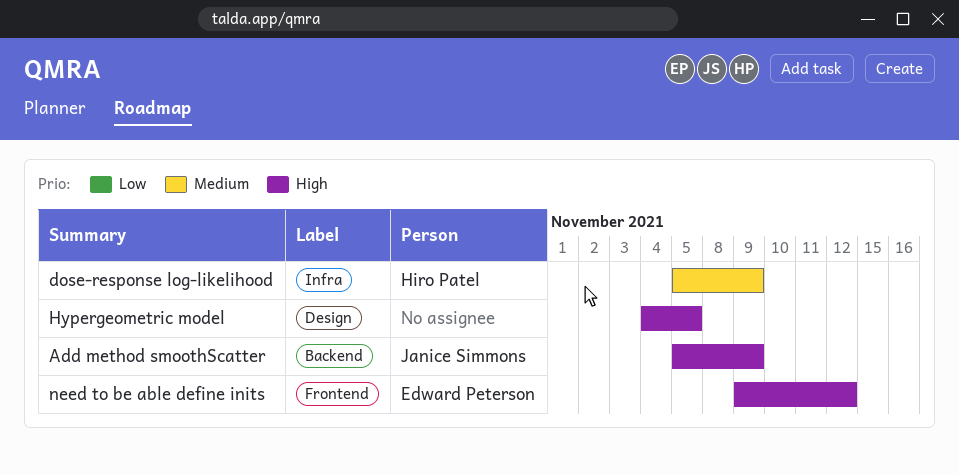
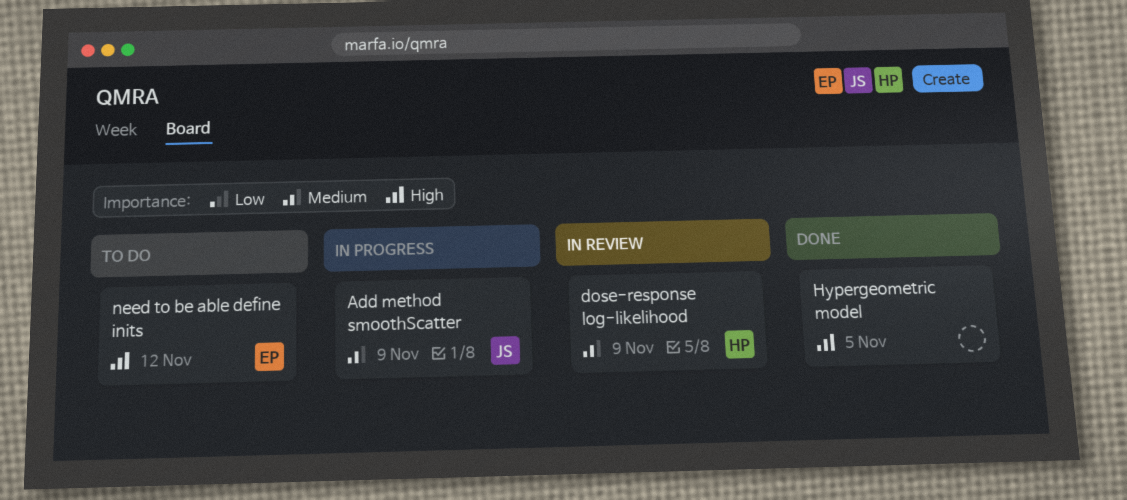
Add method smoothScatter, priority: High -> Medium

